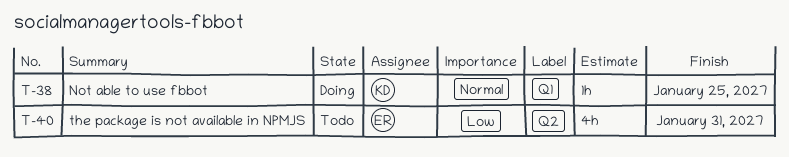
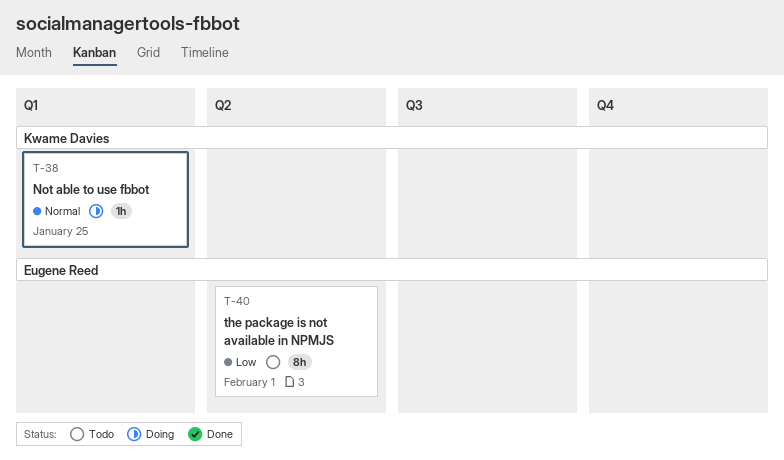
T-40, estimate: 4h -> 8h
T-40, due: Jan 31 -> Feb 1

